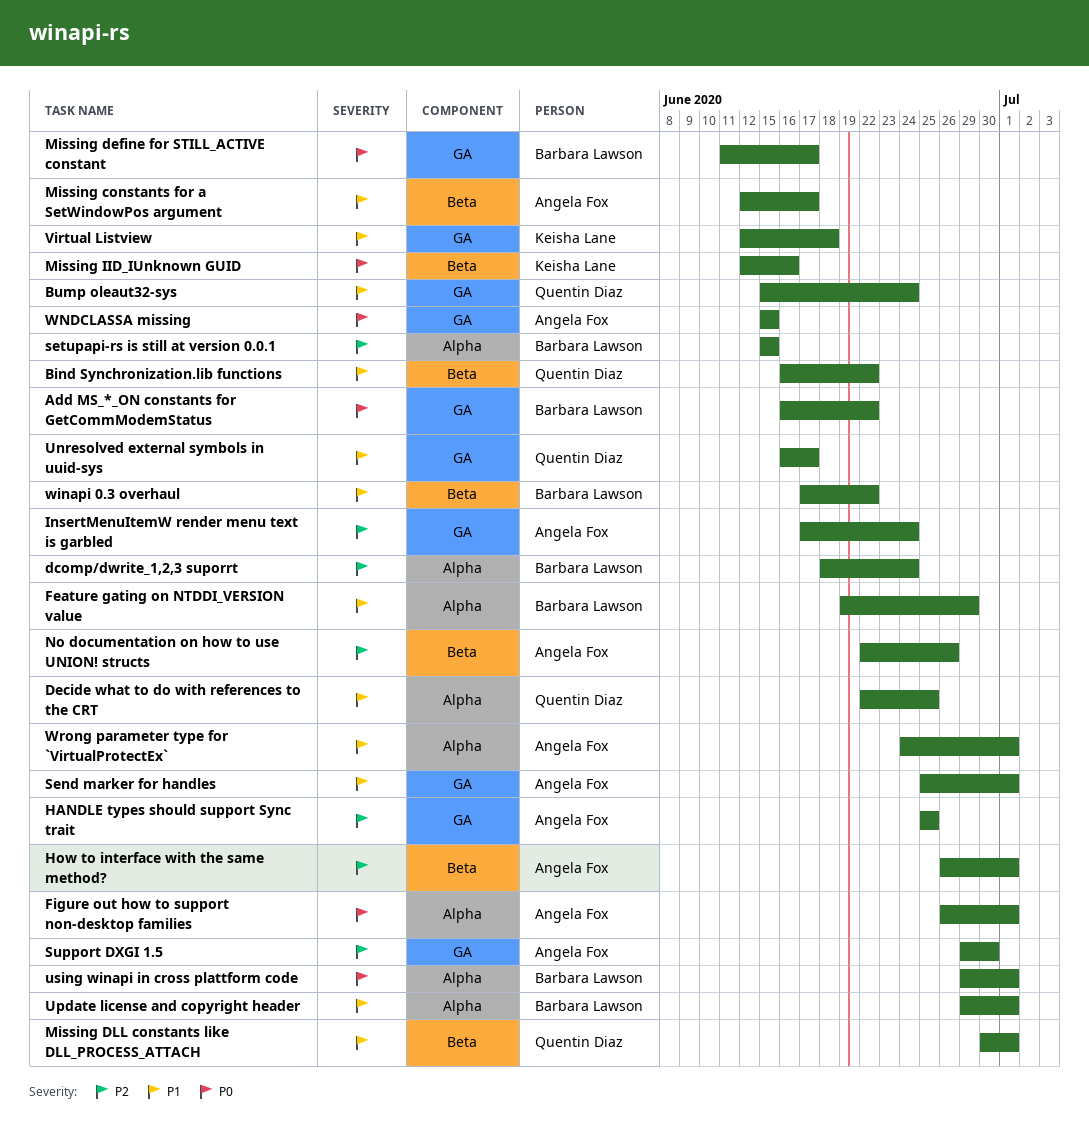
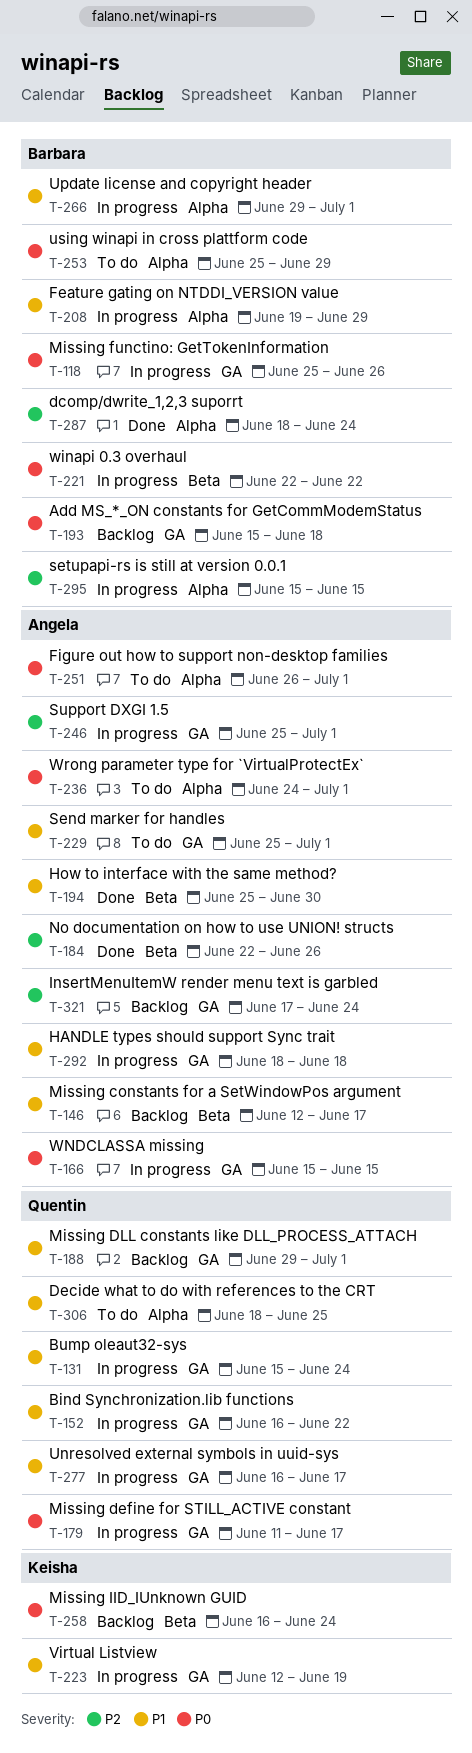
Add MS_*_ON constants for GetCommModemStatus, start: Jun 16 -> Jun 15
Add MS_*_ON constants for GetCommModemStatus, due: Jun 22 -> Jun 18
Bind Synchronization.lib functions, label: Beta -> GA
Decide what to do with references to the CRT, start: Jun 22 -> Jun 18
HANDLE types should support Sync trait, priority: P2 -> P1
HANDLE types should support Sync trait, start: Jun 25 -> Jun 18
HANDLE types should support Sync trait, due: Jun 25 -> Jun 18
How to interface with the same method?, priority: P2 -> P1
How to interface with the same method?, start: Jun 26 -> Jun 25
How to interface with the same method?, due: Jul 1 -> Jun 30
Missing define for STILL_ACTIVE constant, owner: Barbara Lawson -> Quentin Diaz
Missing DLL constants like DLL_PROCESS_ATTACH, label: Beta -> GA
Missing DLL constants like DLL_PROCESS_ATTACH, start: Jun 30 -> Jun 29
Missing functino: GetTokenInformation: none -> present
Missing IID_IUnknown GUID, start: Jun 12 -> Jun 16
Missing IID_IUnknown GUID, due: Jun 16 -> Jun 24
Support DXGI 1.5, start: Jun 29 -> Jun 25
Support DXGI 1.5, due: Jun 30 -> Jul 1
using winapi in cross plattform code, start: Jun 29 -> Jun 25
using winapi in cross plattform code, due: Jul 1 -> Jun 29
Virtual Listview, due: Jun 18 -> Jun 19
winapi 0.3 overhaul, priority: P1 -> P0
winapi 0.3 overhaul, start: Jun 17 -> Jun 22
Wrong parameter type for `VirtualProtectEx`, priority: P1 -> P0

